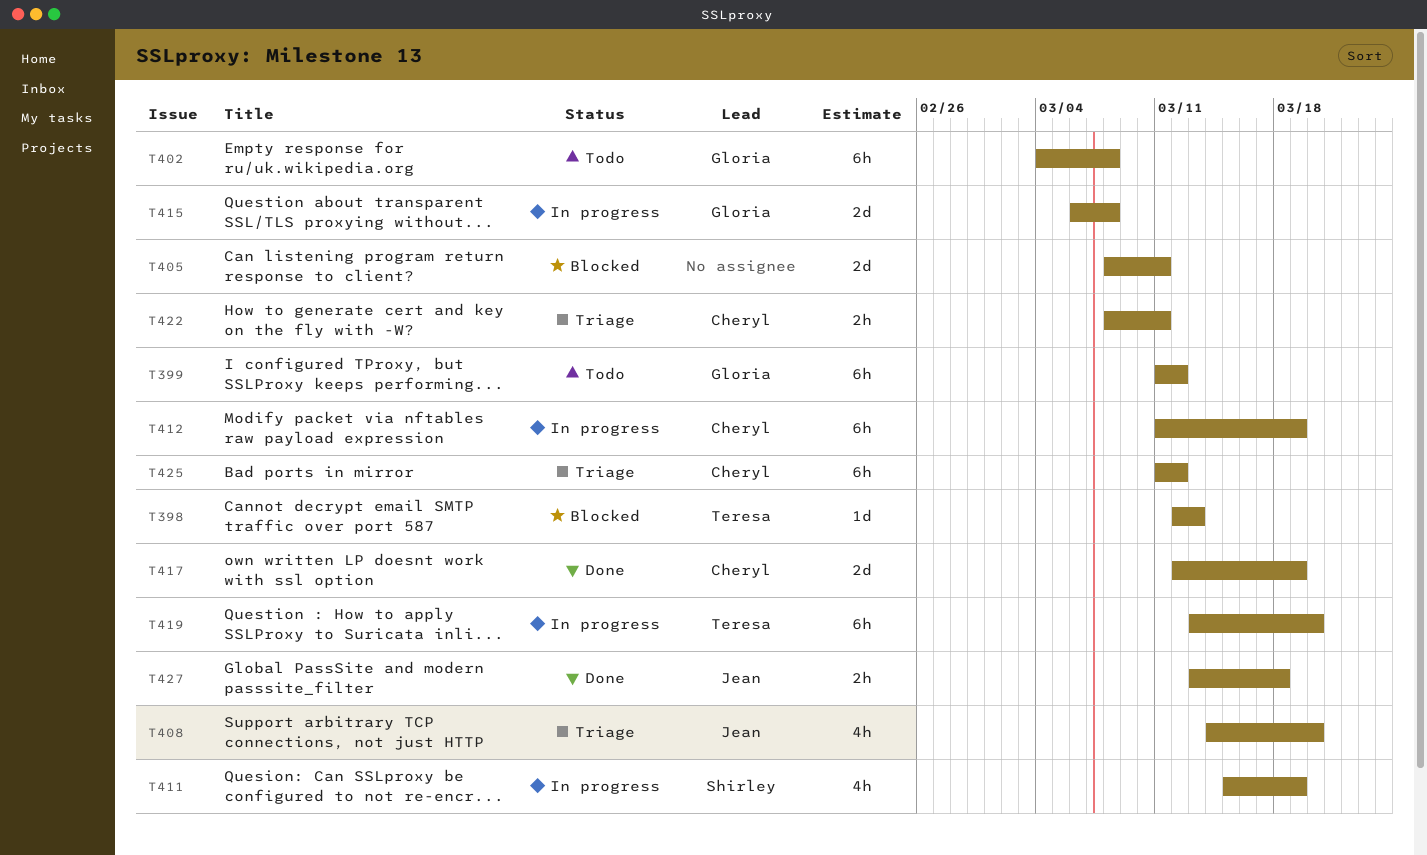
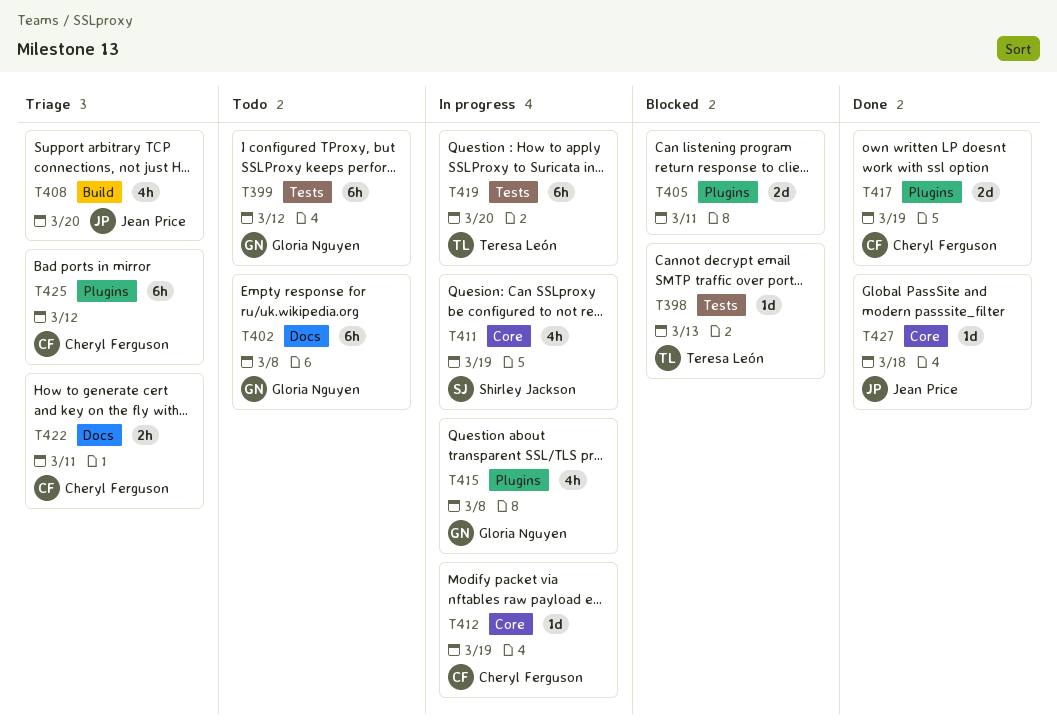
T412, estimate: 6h -> 1d
T415, estimate: 2d -> 4h
T427, estimate: 2h -> 1d

